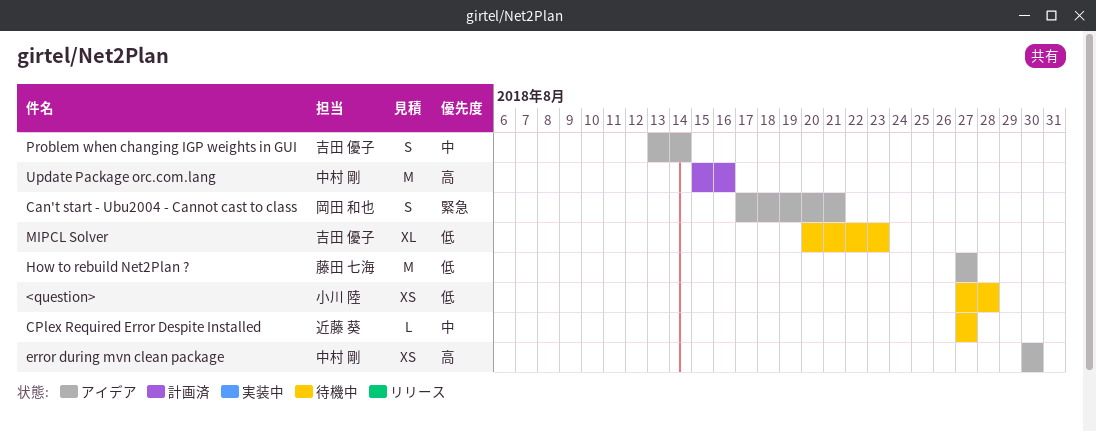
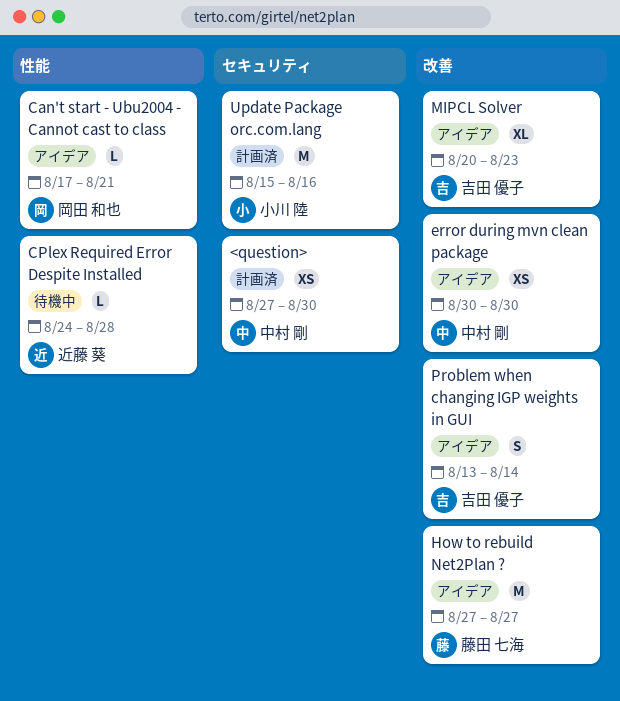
<question>, status: 待機中 -> 計画済
<question>, owner: 小川 陸 -> 中村 剛
<question>, due: Aug 28 -> Aug 30
Can't start - Ubu2004 - Cannot cast to class, estimate: S -> L
CPlex Required Error Despite Installed, start: Aug 27 -> Aug 24
CPlex Required Error Despite Installed, due: Aug 27 -> Aug 28
MIPCL Solver, status: 待機中 -> アイデア
Update Package orc.com.lang, owner: 中村 剛 -> 小川 陸

